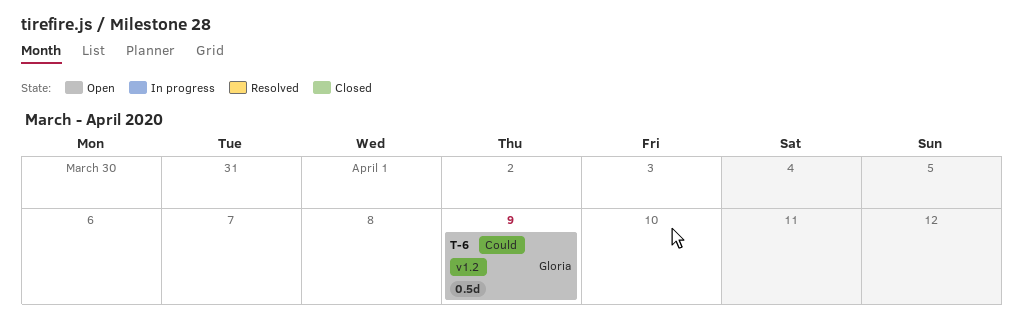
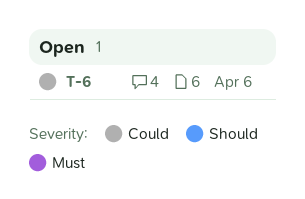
T-6, due: Apr 9 -> Apr 6

